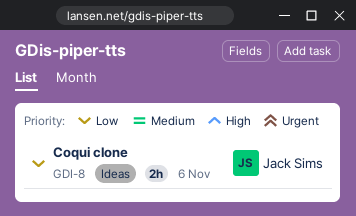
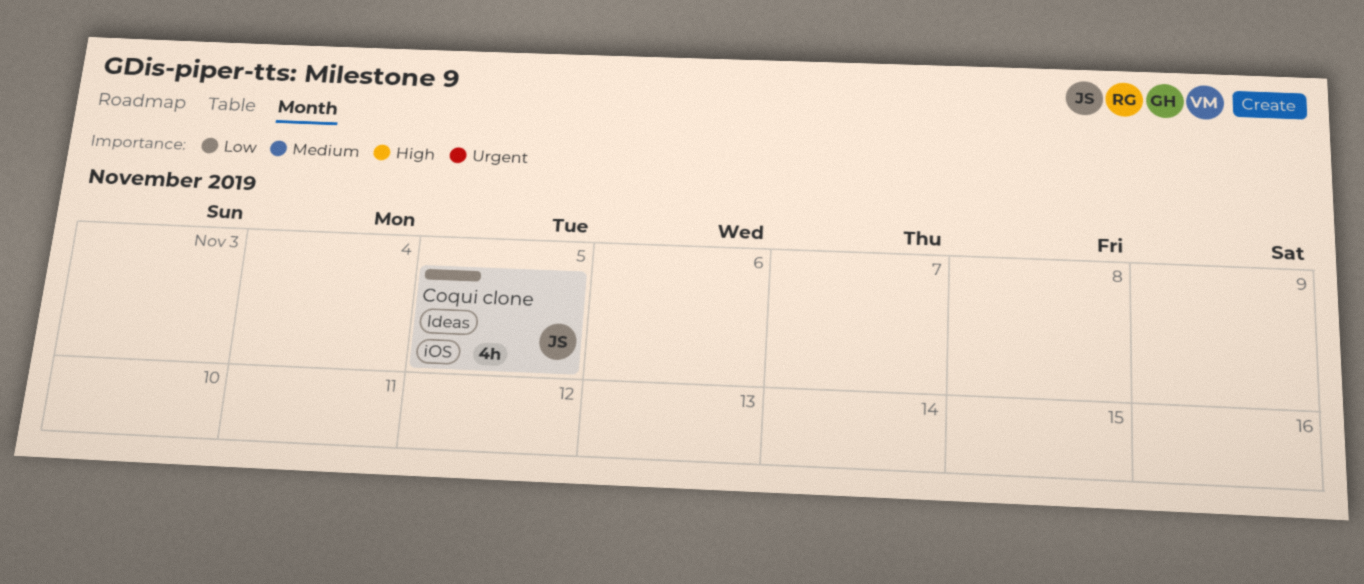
Coqui clone, estimate: 2h -> 4h
Coqui clone, due: Nov 6 -> Nov 5

